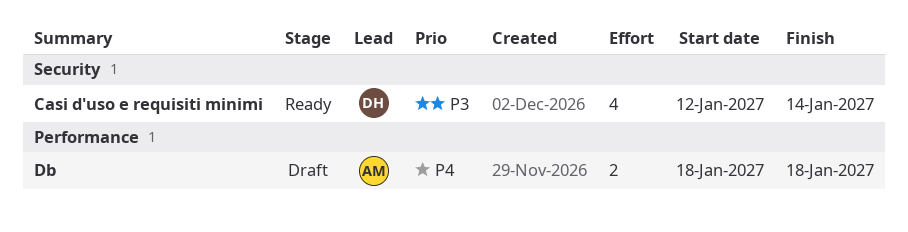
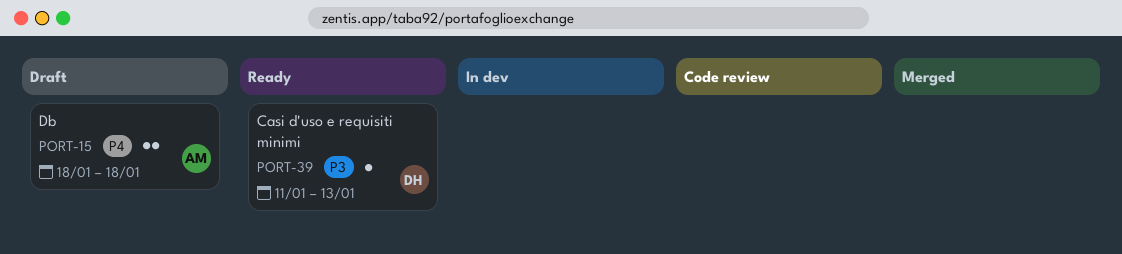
Casi d'uso e requisiti minimi, estimate: 4 -> 1
Casi d'uso e requisiti minimi, start: Jan 12 -> Jan 11
Casi d'uso e requisiti minimi, due: Jan 14 -> Jan 13

